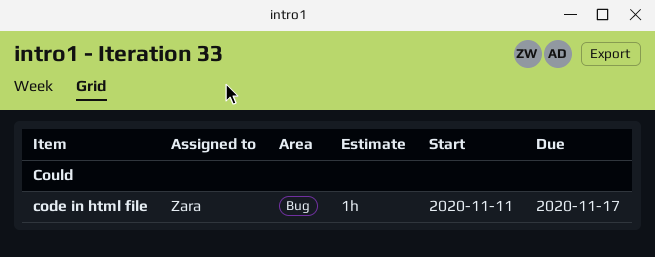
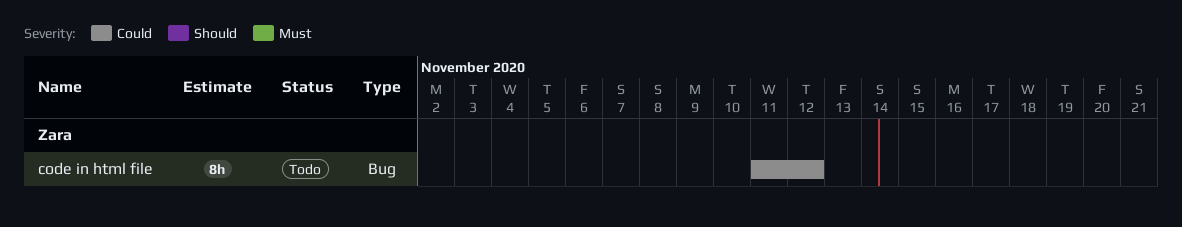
code in html file, estimate: 1h -> 8h
code in html file, due: Nov 17 -> Nov 12

